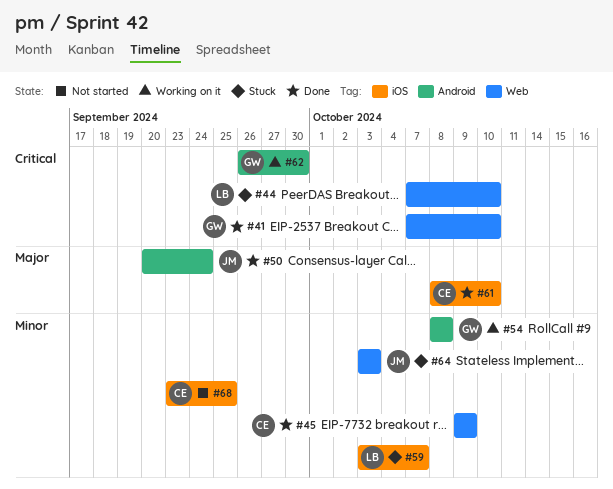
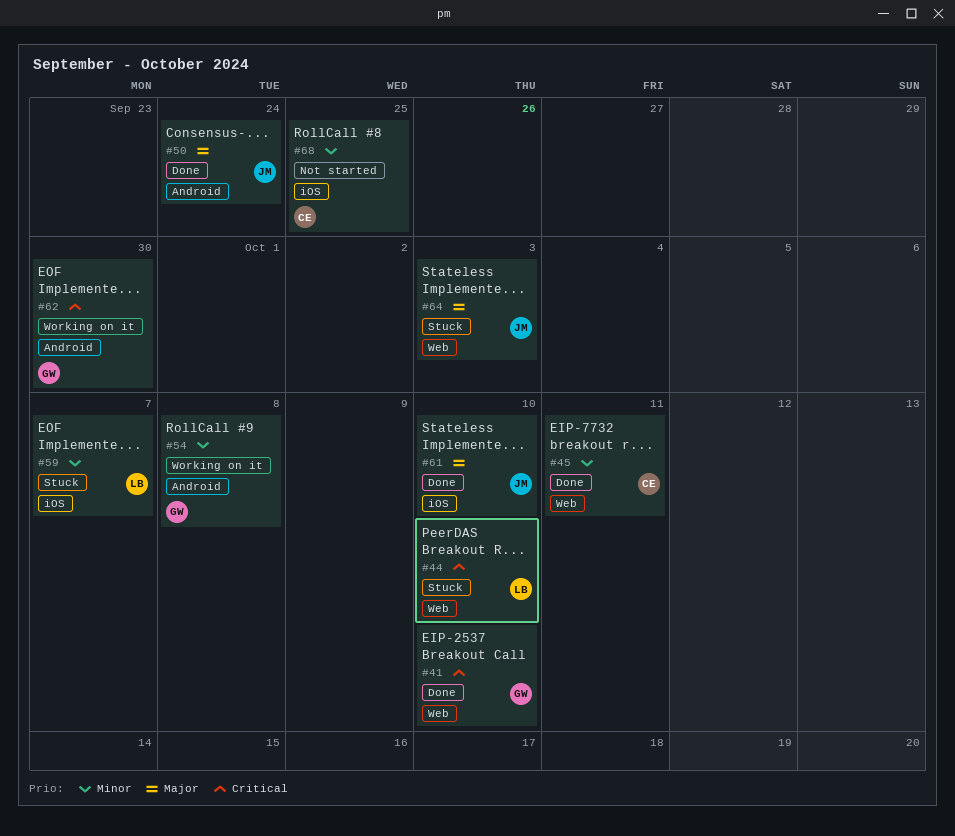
#45, due: Oct 9 -> Oct 11
#61, owner: CE -> JM
#64, priority: Minor -> Major

